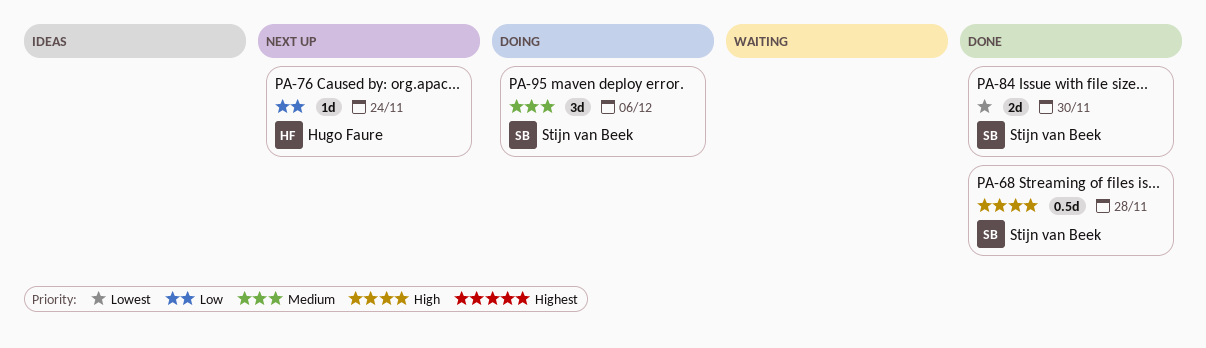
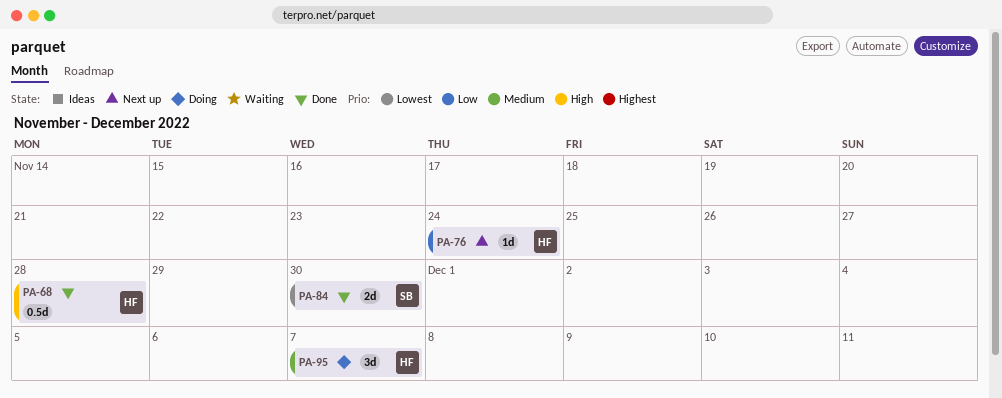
PA-68, owner: Stijn van Beek -> Hugo Faure
PA-95, owner: Stijn van Beek -> Hugo Faure
PA-95, due: Dec 6 -> Dec 7

